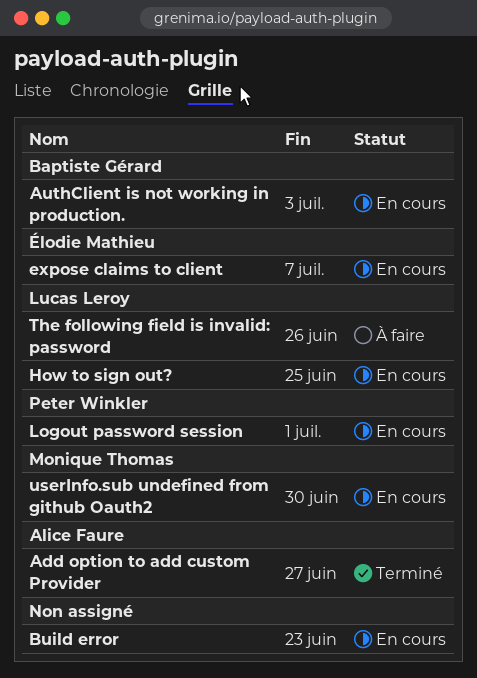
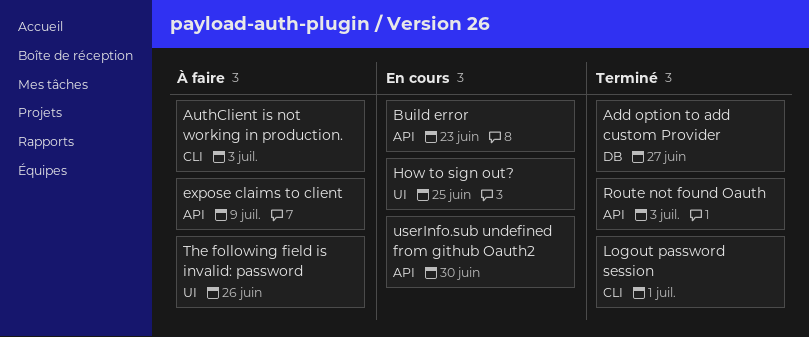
AuthClient is not working in production., status: En cours -> À faire
expose claims to client, status: En cours -> À faire
expose claims to client, due: Jul 7 -> Jul 9
Logout password session, status: En cours -> Terminé
Route not found Oauth: none -> present

